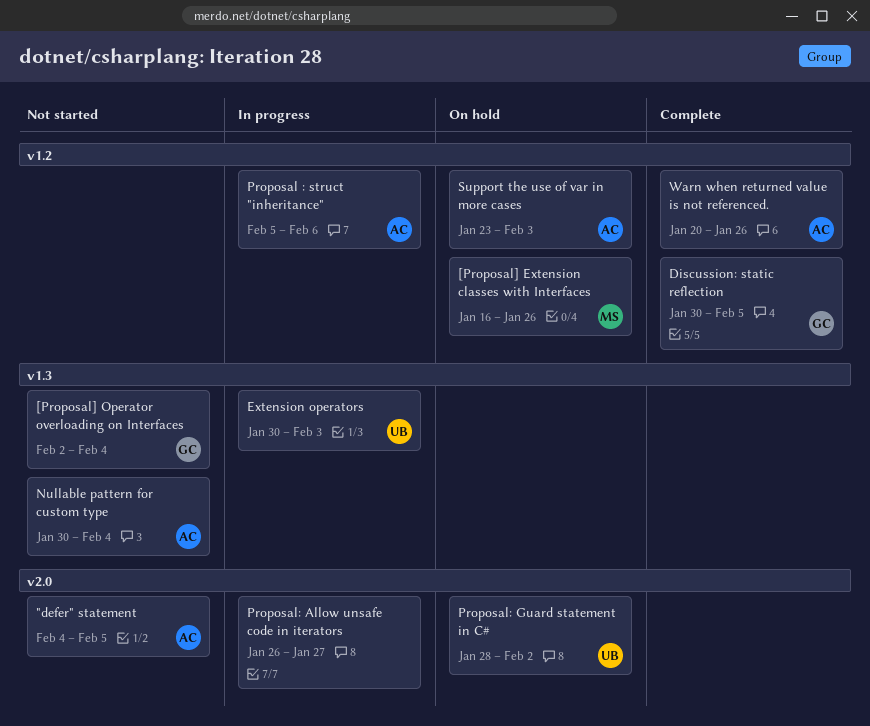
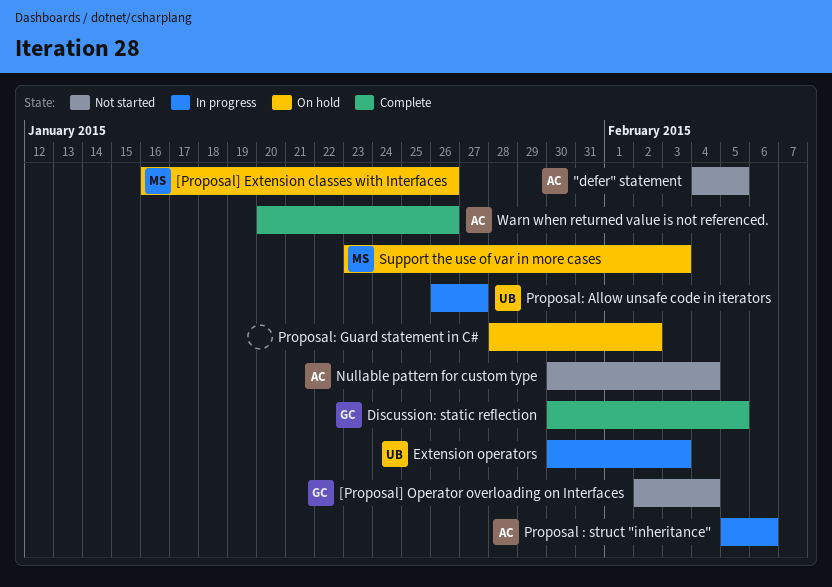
Proposal: Allow unsafe code in iterators, owner: none -> UB
Proposal: Guard statement in C#, owner: UB -> none
Support the use of var in more cases, owner: AC -> MS

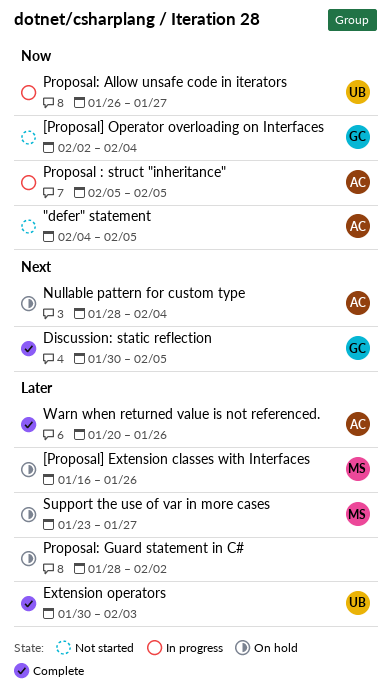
Extension operators, status: In progress -> Complete
Nullable pattern for custom type, status: Not started -> On hold
Nullable pattern for custom type, start: Jan 30 -> Jan 28
Proposal : struct "inheritance", due: Feb 6 -> Feb 5
Support the use of var in more cases, due: Feb 3 -> Jan 27

